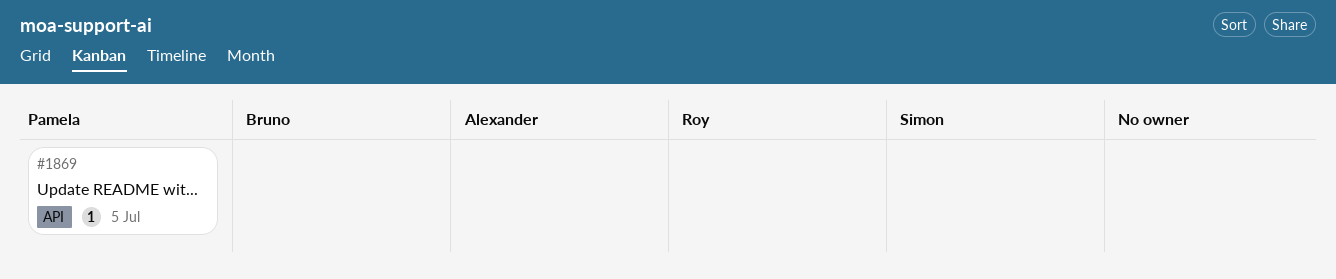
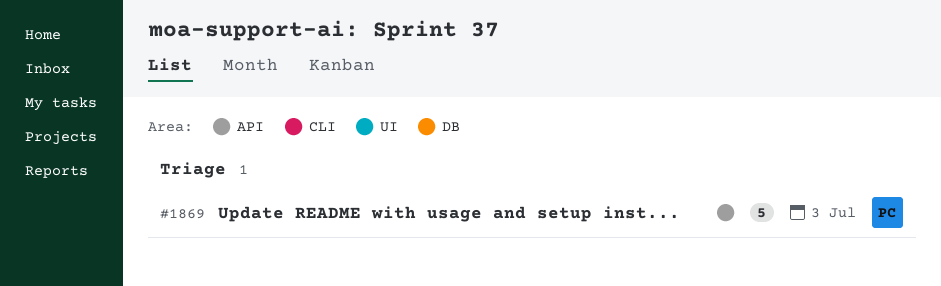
#1869, estimate: 1 -> 5
#1869, due: Jul 5 -> Jul 3

